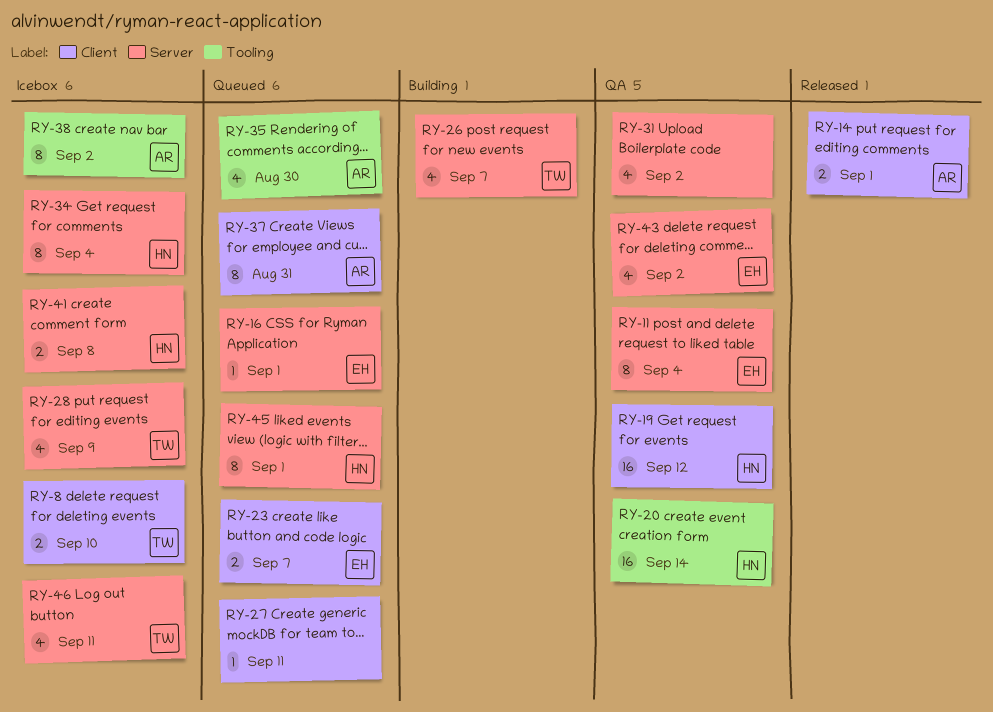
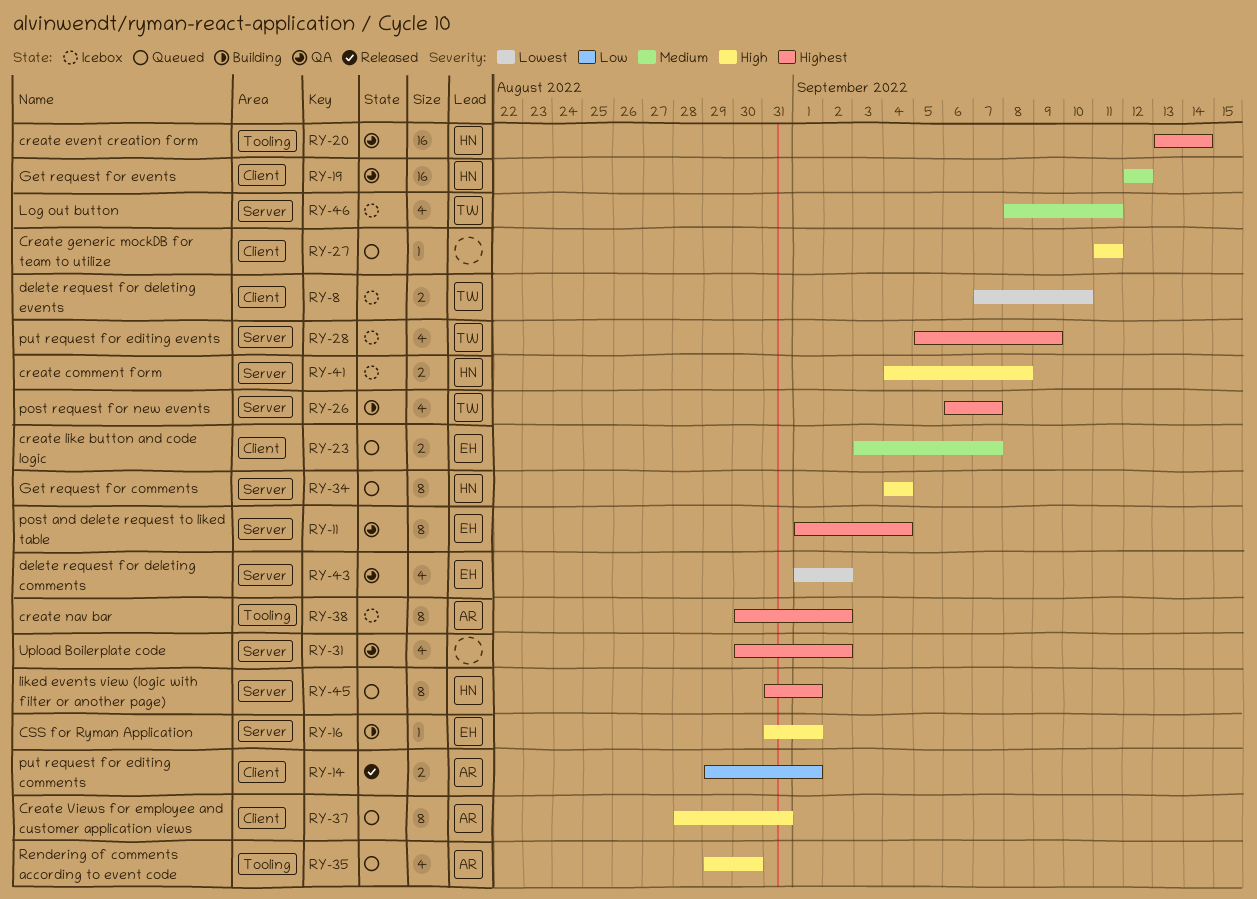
RY-16, status: Queued -> Building
RY-34, status: Icebox -> Queued

